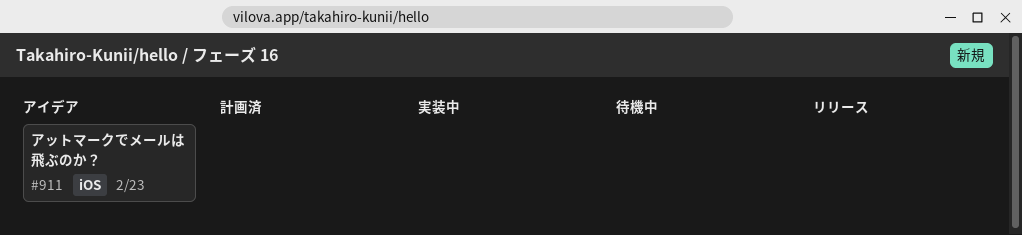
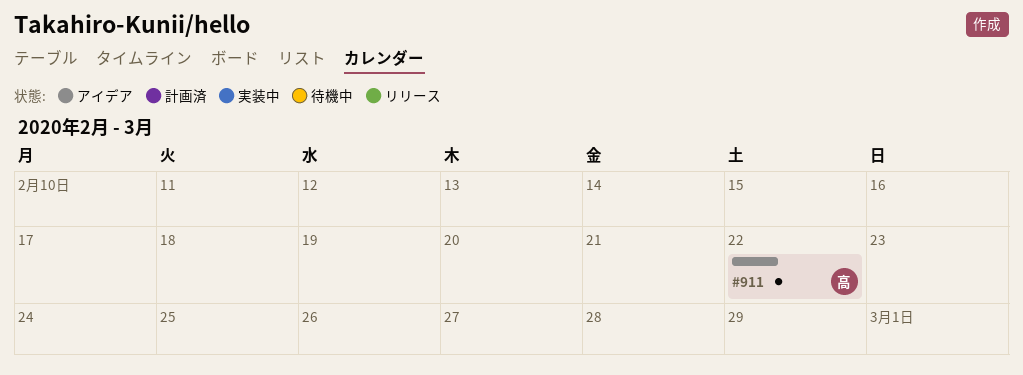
#911, due: Feb 23 -> Feb 22

